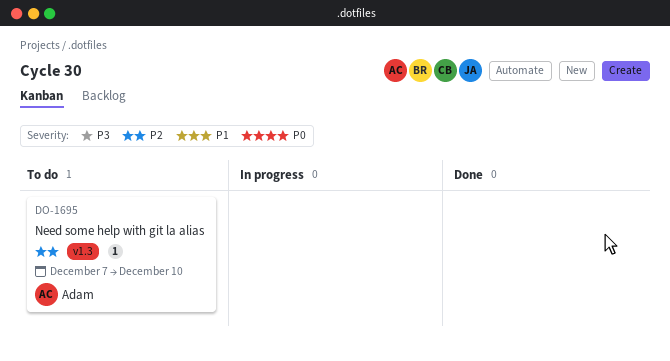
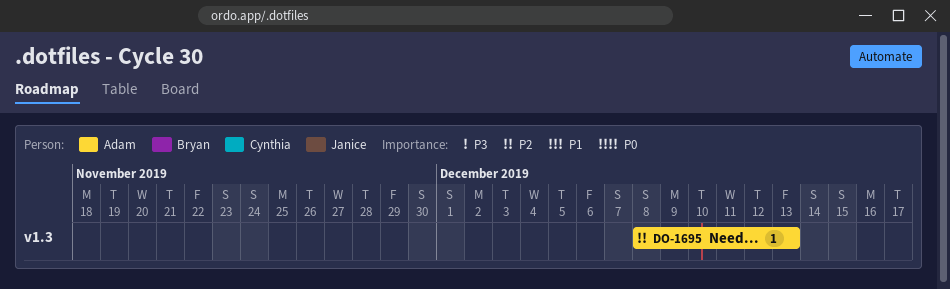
DO-1695, start: Dec 7 -> Dec 8
DO-1695, due: Dec 10 -> Dec 13

